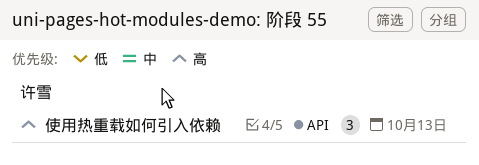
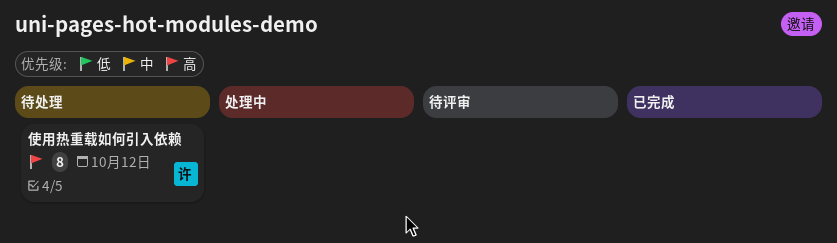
使用热重载如何引入依赖, estimate: 3 -> 8
使用热重载如何引入依赖, due: Oct 13 -> Oct 12

